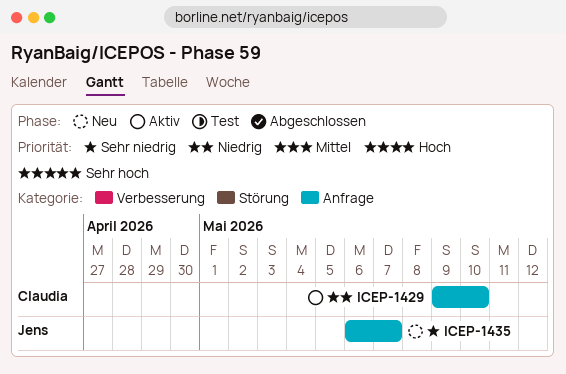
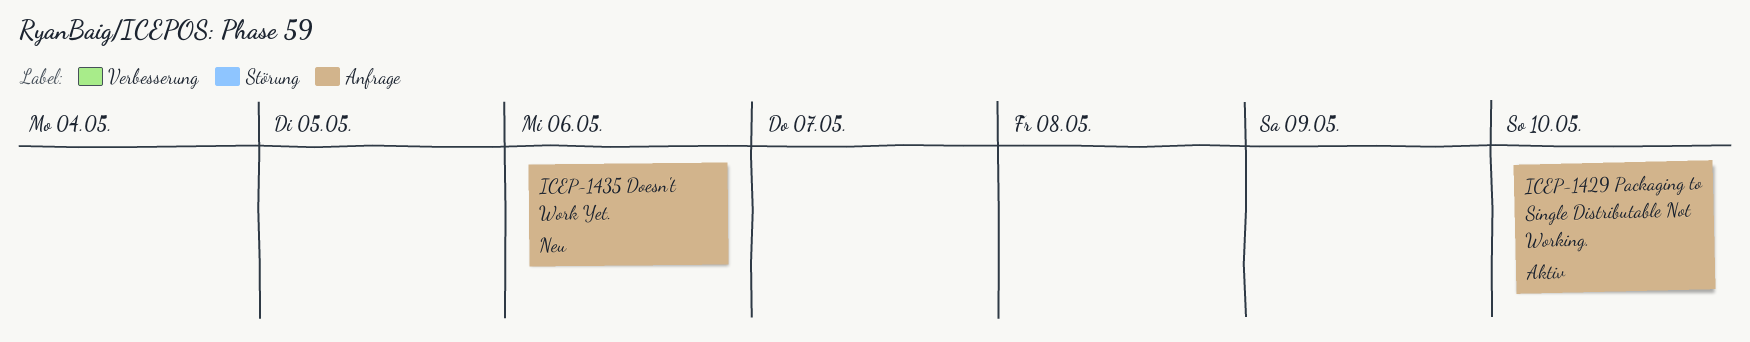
ICEP-1435, due: May 7 -> May 6

